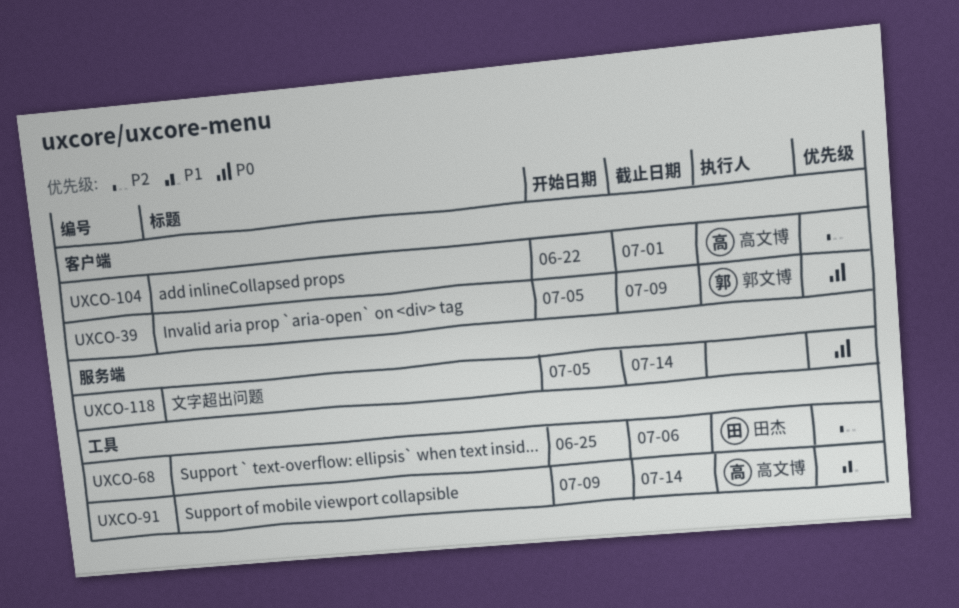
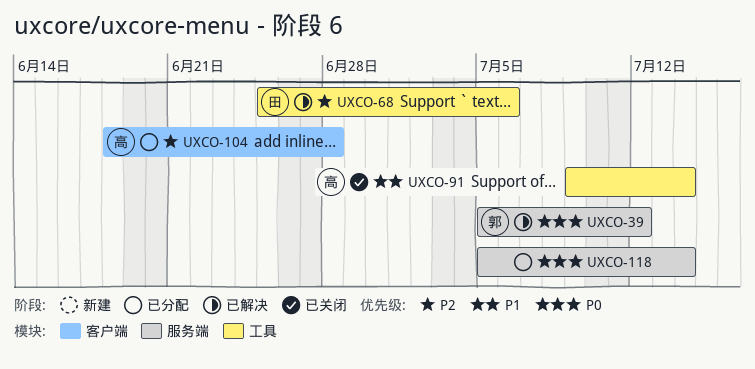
UXCO-39, label: 客户端 -> 服务端
UXCO-39, due: Jul 9 -> Jul 12
UXCO-104, start: Jun 22 -> Jun 18
UXCO-104, due: Jul 1 -> Jun 28

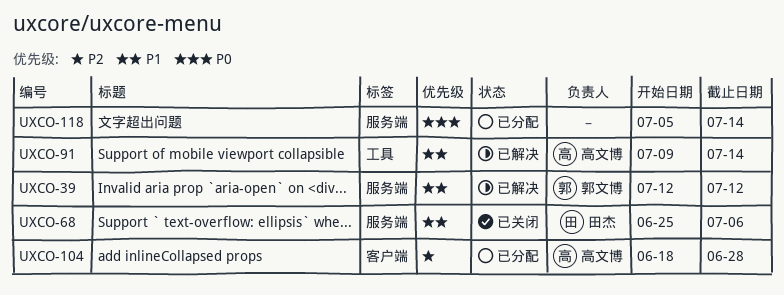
UXCO-39, priority: P0 -> P1
UXCO-39, start: Jul 5 -> Jul 12
UXCO-68, status: 已解决 -> 已关闭
UXCO-68, priority: P2 -> P1
UXCO-68, label: 工具 -> 服务端
UXCO-91, status: 已关闭 -> 已解决

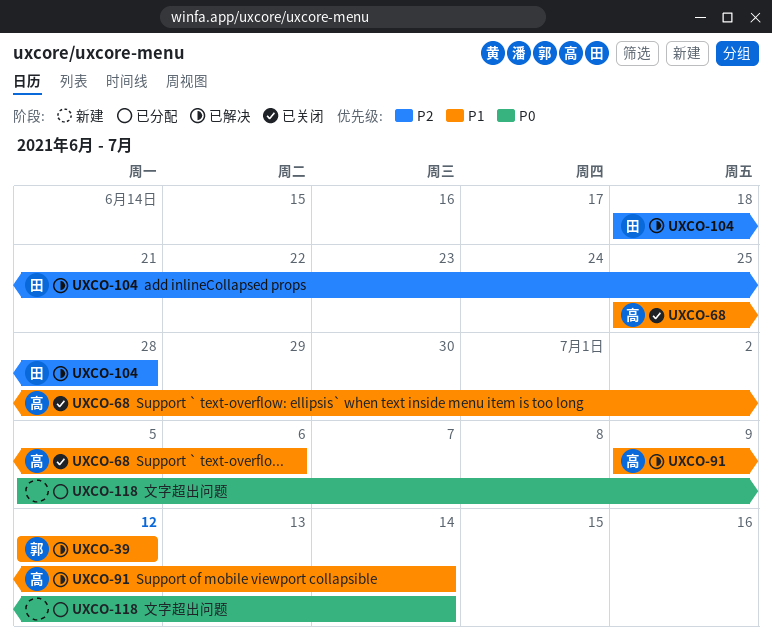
UXCO-68, owner: 田杰 -> 高文博
UXCO-104, status: 已分配 -> 已解决
UXCO-104, owner: 高文博 -> 田杰

